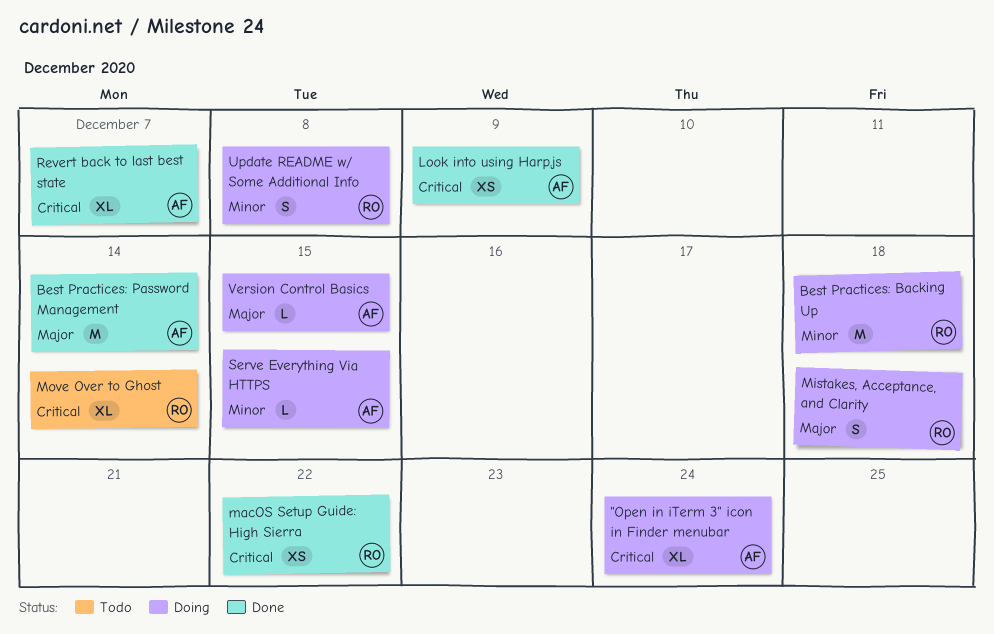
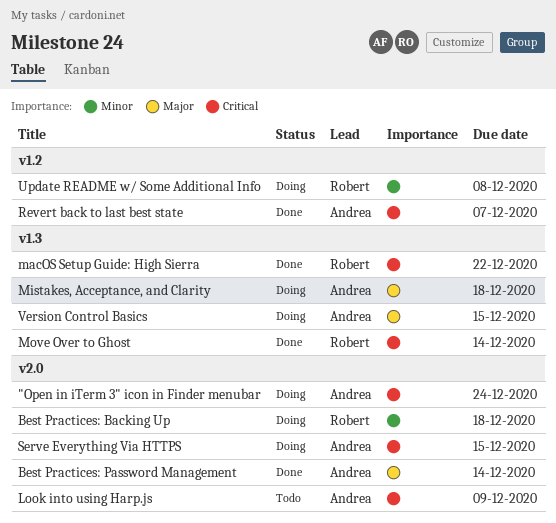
Look into using Harp.js, status: Done -> Todo
Mistakes, Acceptance, and Clarity, owner: Robert -> Andrea
Move Over to Ghost, status: Todo -> Done
Serve Everything Via HTTPS, priority: Minor -> Critical

